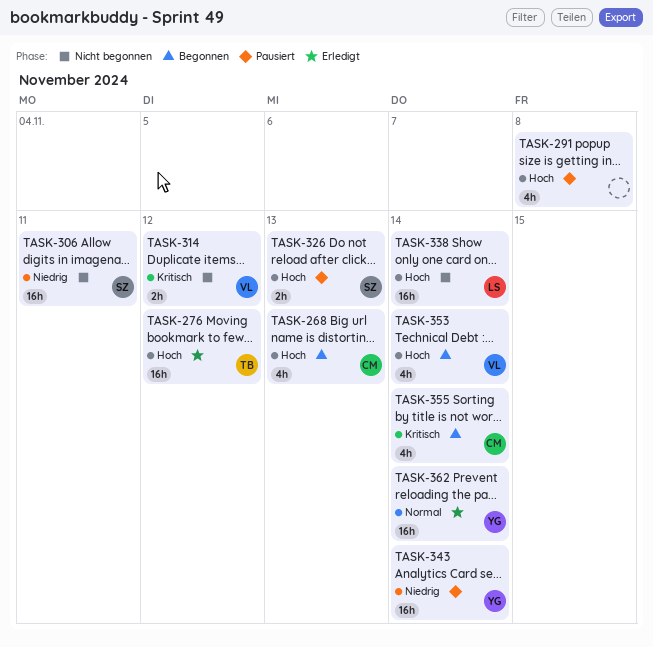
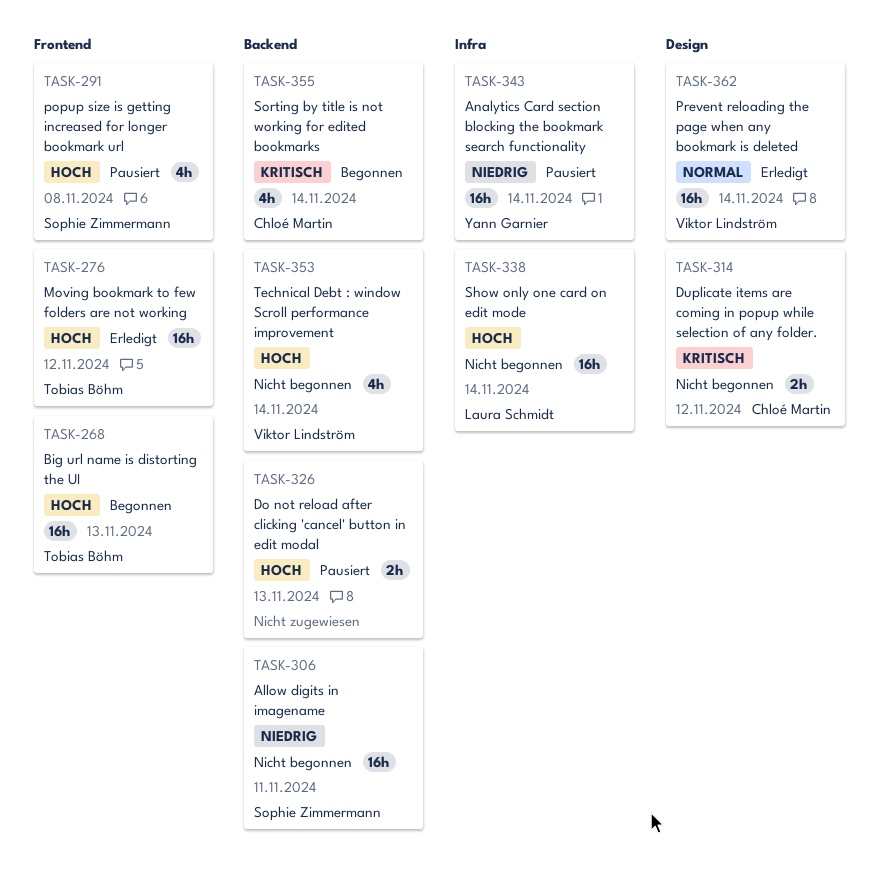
TASK-268, owner: Chloé Martin -> Tobias Böhm
TASK-268, estimate: 4h -> 16h
TASK-291, owner: none -> Sophie Zimmermann
TASK-314, owner: Viktor Lindström -> Chloé Martin
TASK-326, owner: Sophie Zimmermann -> none
TASK-353, status: Begonnen -> Nicht begonnen
TASK-362, owner: Yann Garnier -> Viktor Lindström

